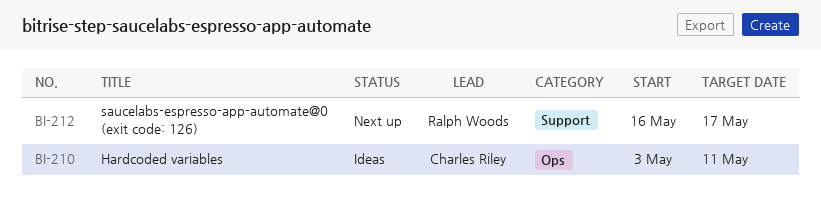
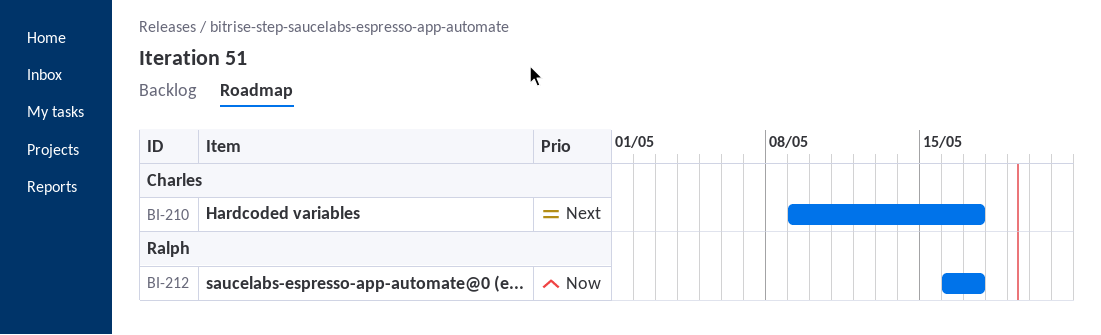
BI-210, start: May 3 -> May 9
BI-210, due: May 11 -> May 17

